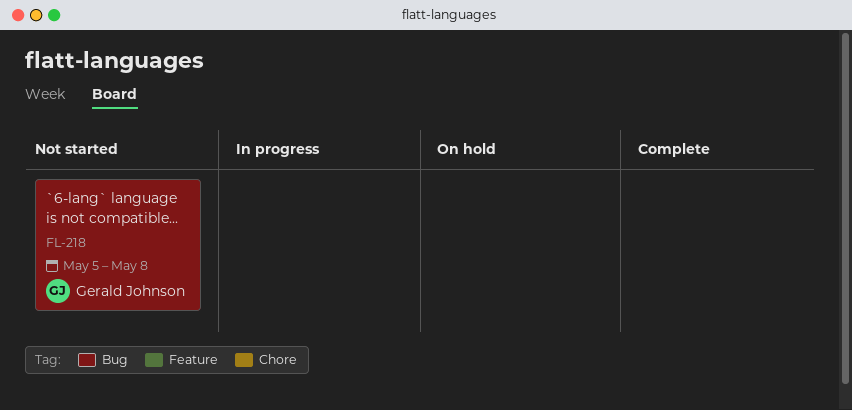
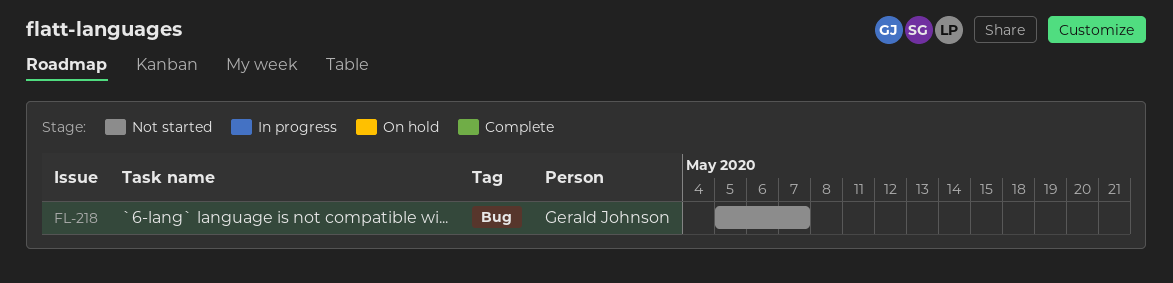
FL-218, due: May 8 -> May 7

